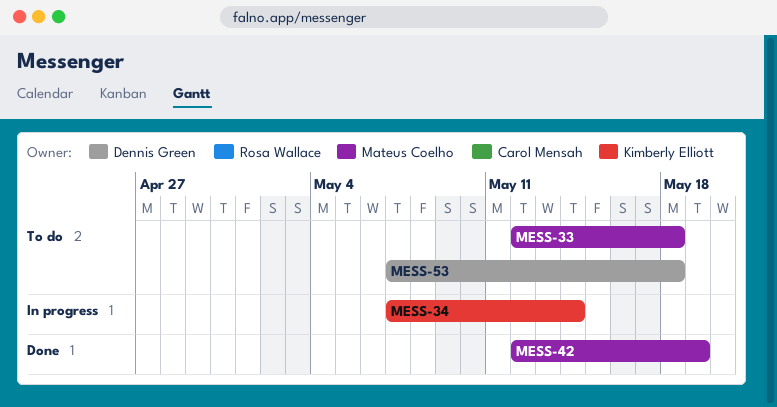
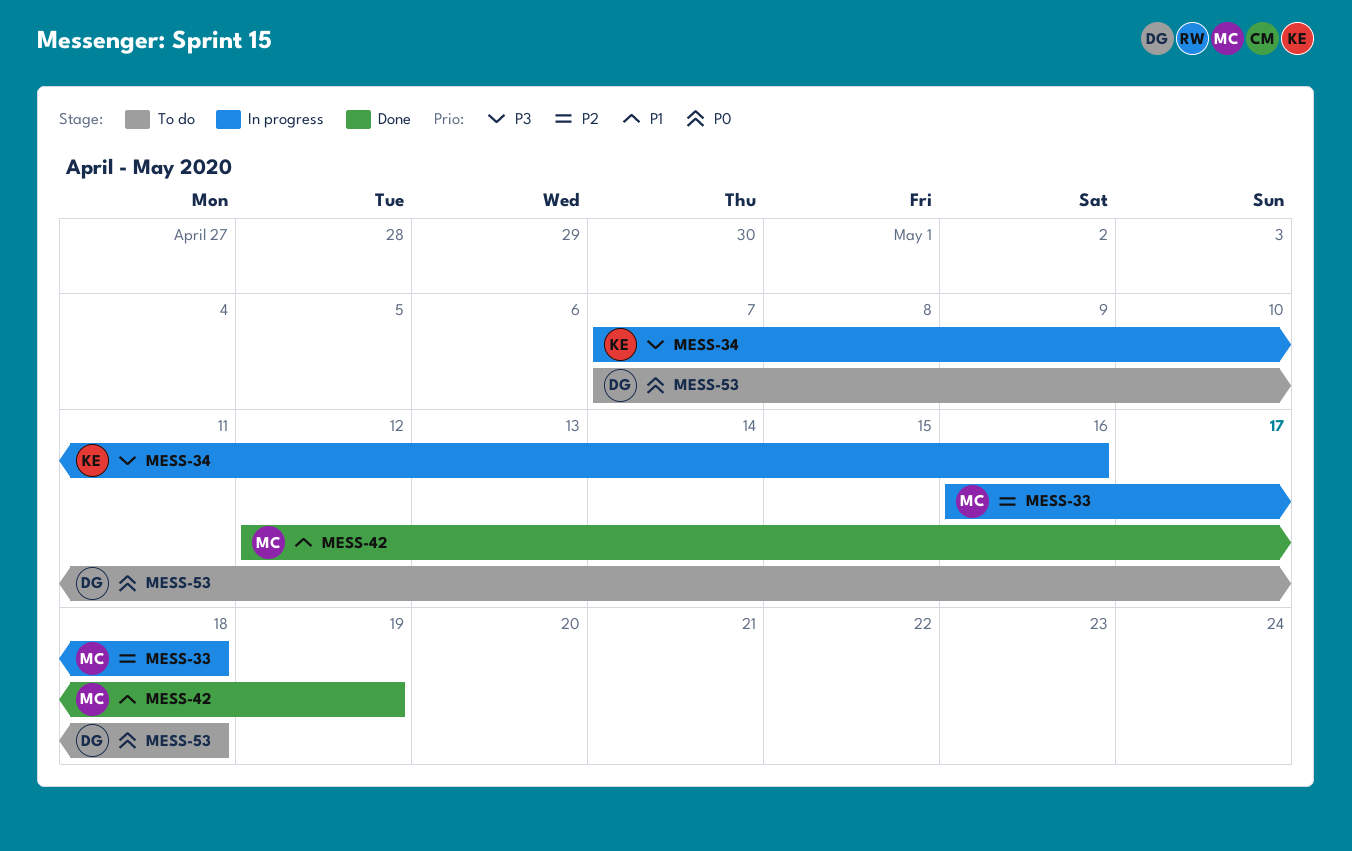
MESS-33, status: To do -> In progress
MESS-33, start: May 12 -> May 16
MESS-34, due: May 14 -> May 16

